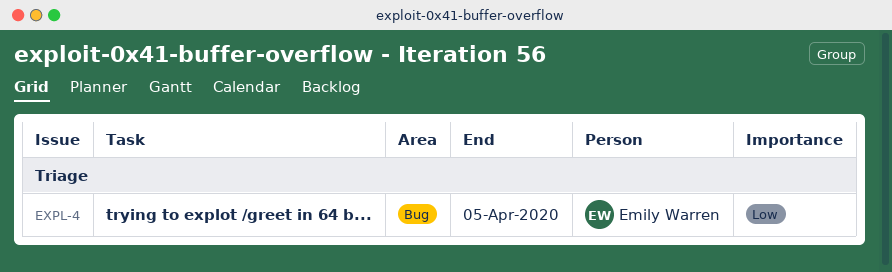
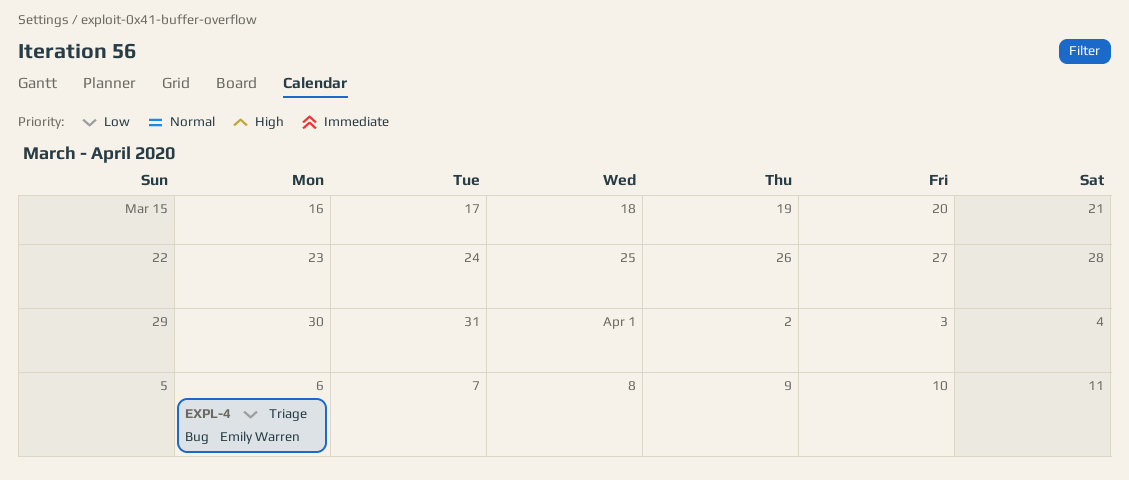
EXPL-4, due: Apr 5 -> Apr 6

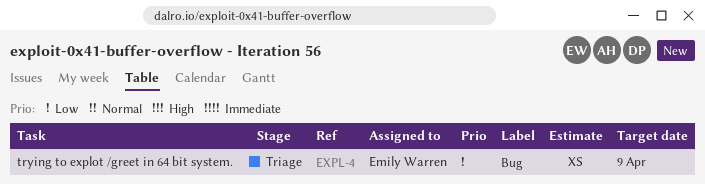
EXPL-4, due: Apr 6 -> Apr 9

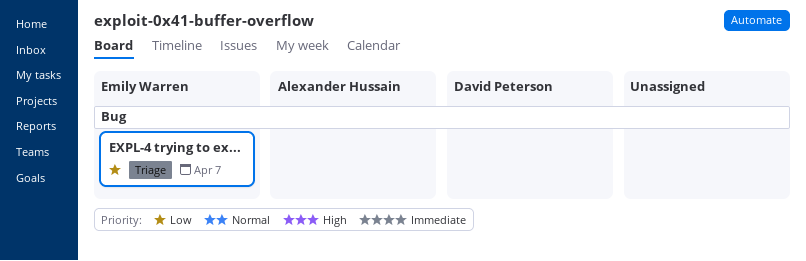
EXPL-4, due: Apr 9 -> Apr 7

